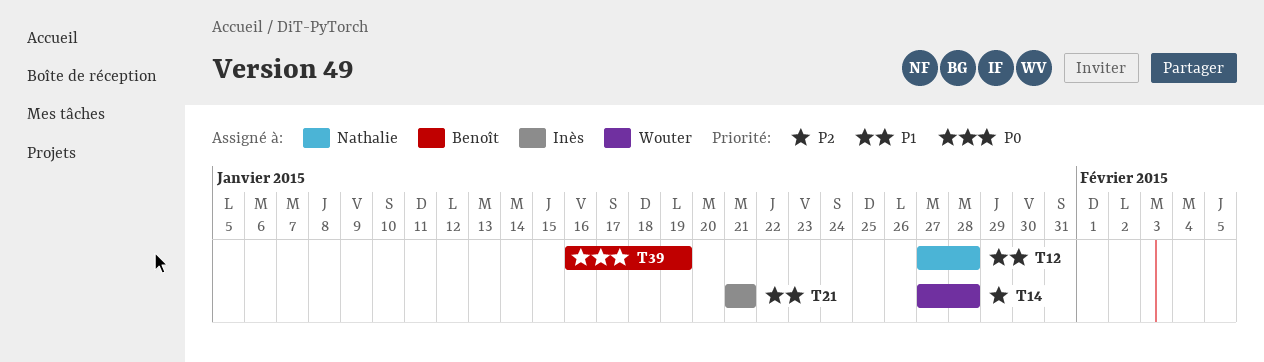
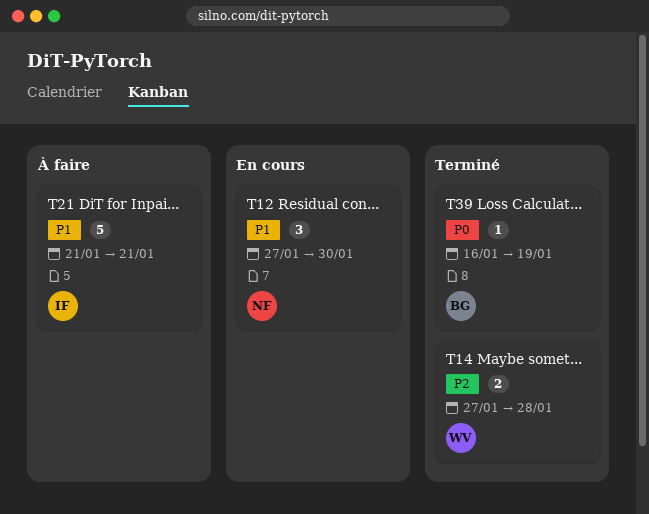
T12, due: Jan 28 -> Jan 30

